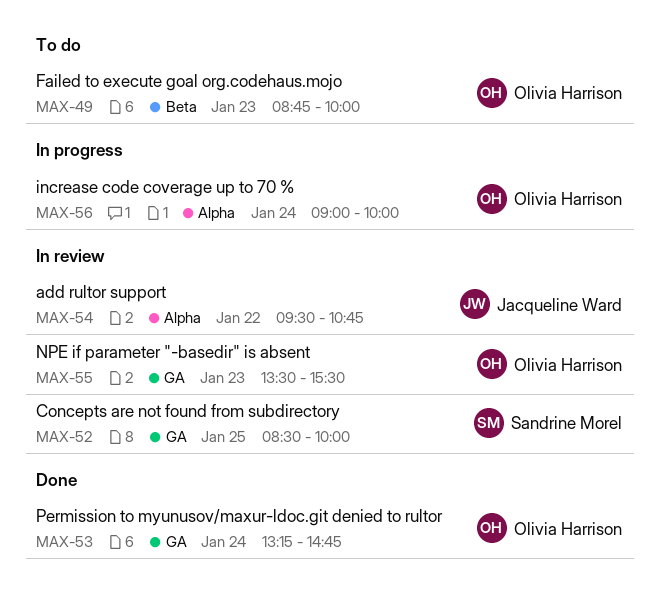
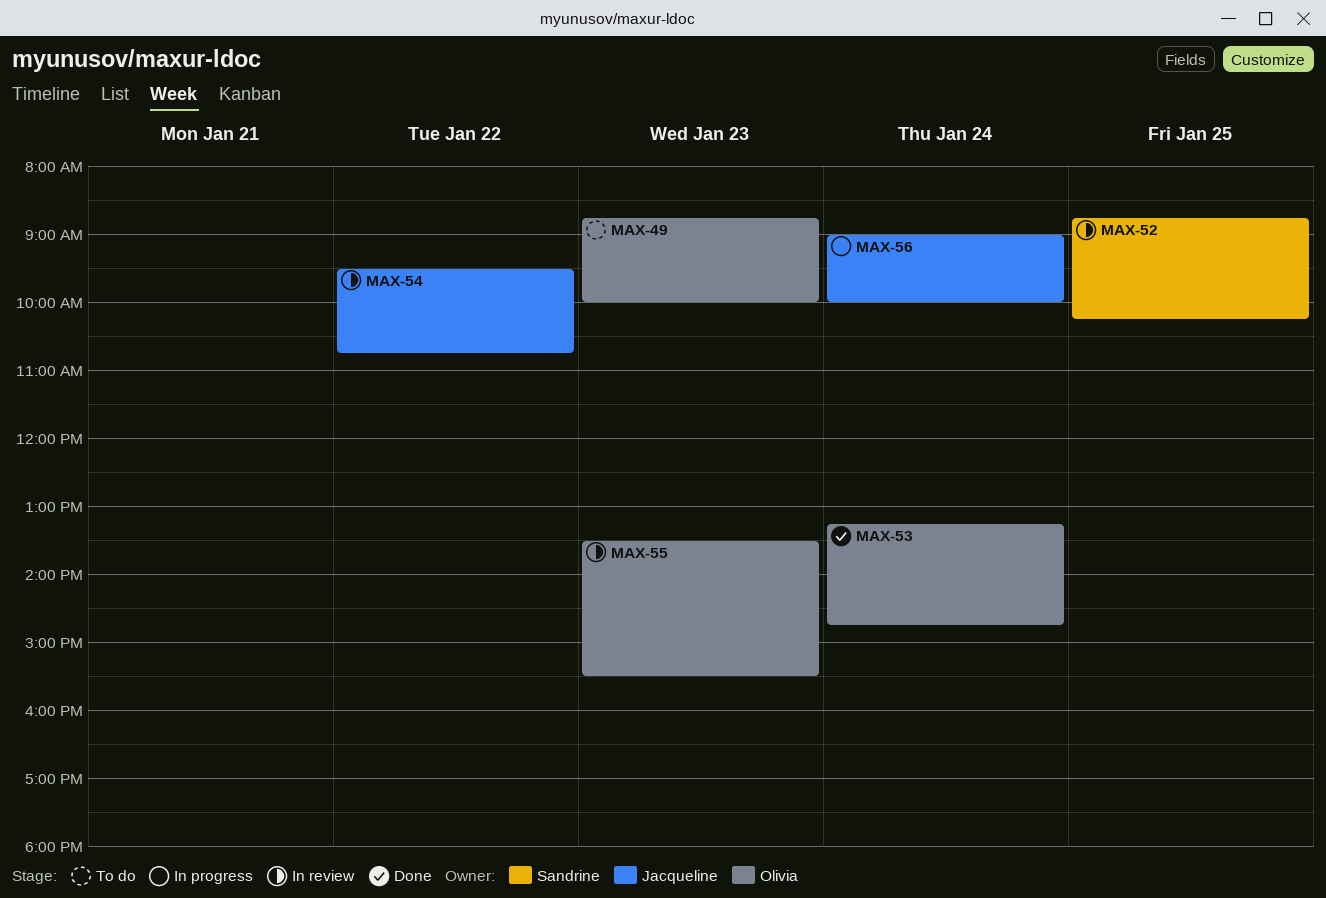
MAX-52, begins: 08:30 -> 08:45
MAX-52, ends: 10:00 -> 10:15
MAX-56, owner: Olivia Harrison -> Jacqueline Ward

